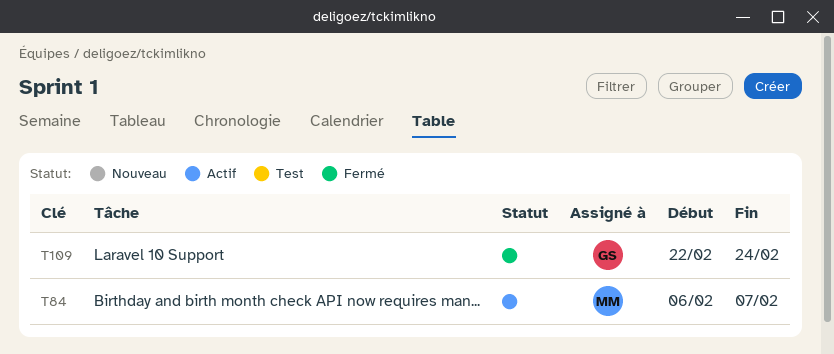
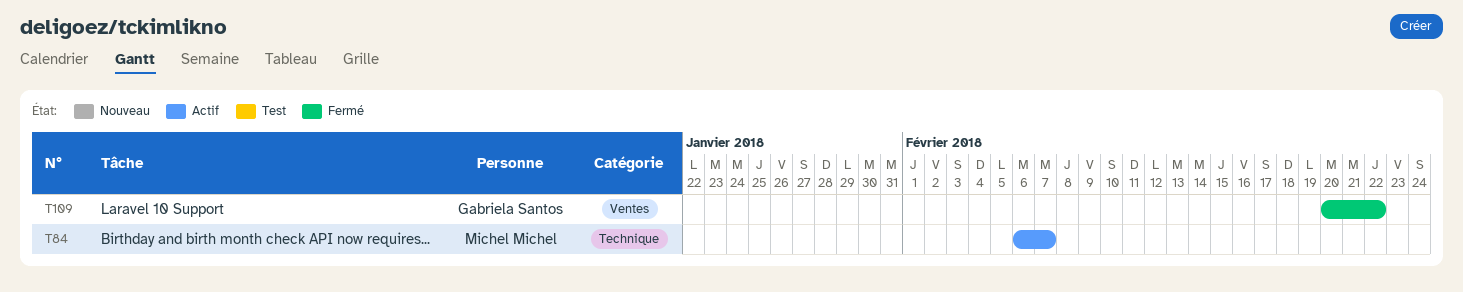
T109, start: Feb 22 -> Feb 20
T109, due: Feb 24 -> Feb 22

